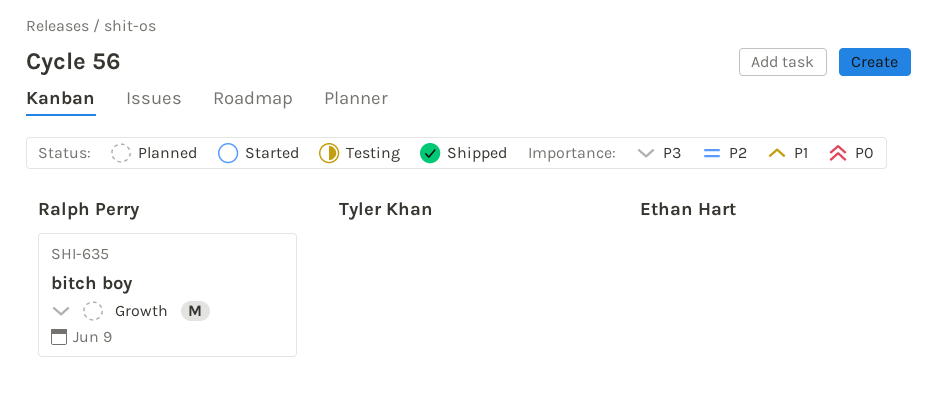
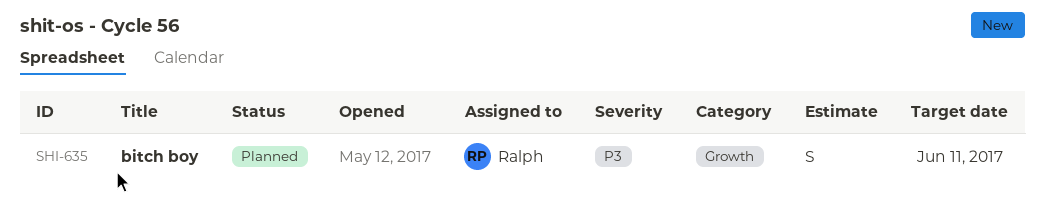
SHI-635, estimate: M -> S
SHI-635, due: Jun 9 -> Jun 11

